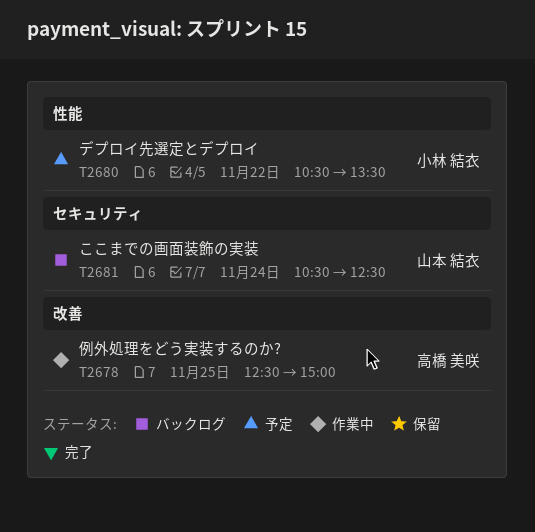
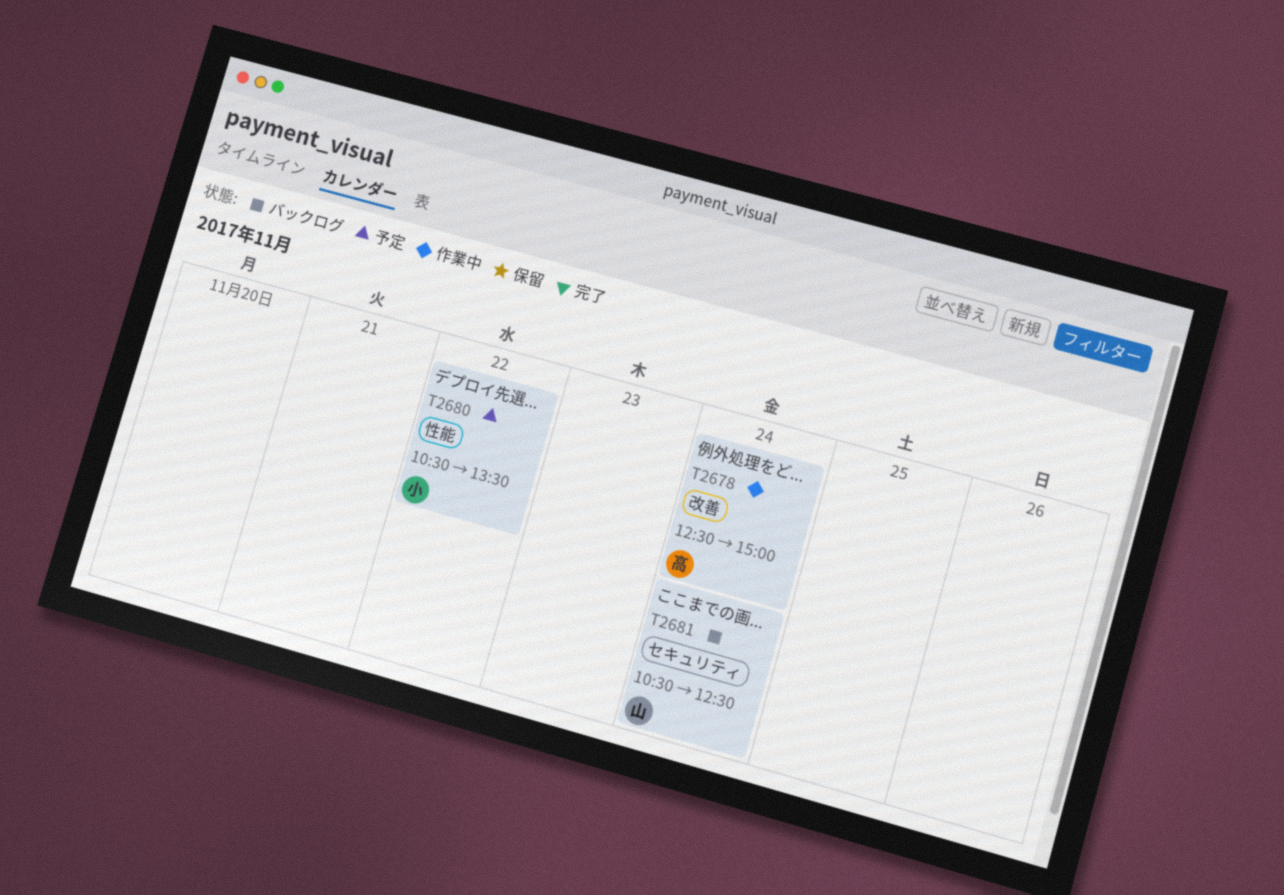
T2678, day: Nov 25 -> Nov 24

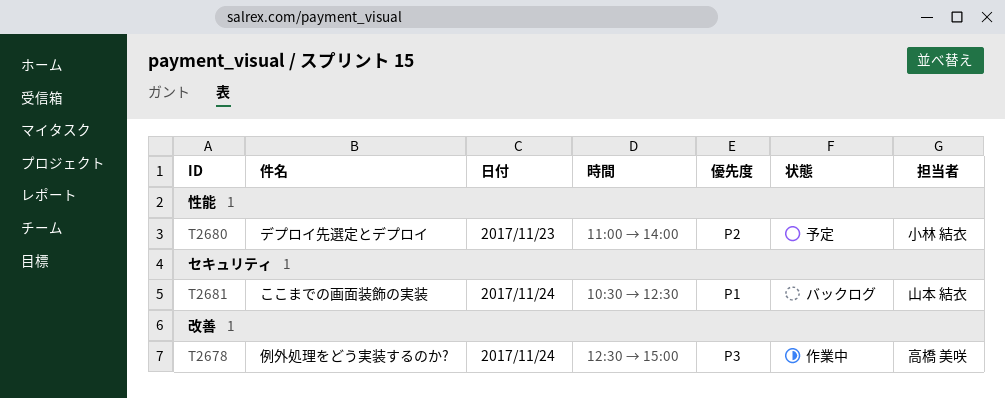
T2680, day: Nov 22 -> Nov 23
T2680, begins: 10:30 -> 11:00
T2680, ends: 13:30 -> 14:00

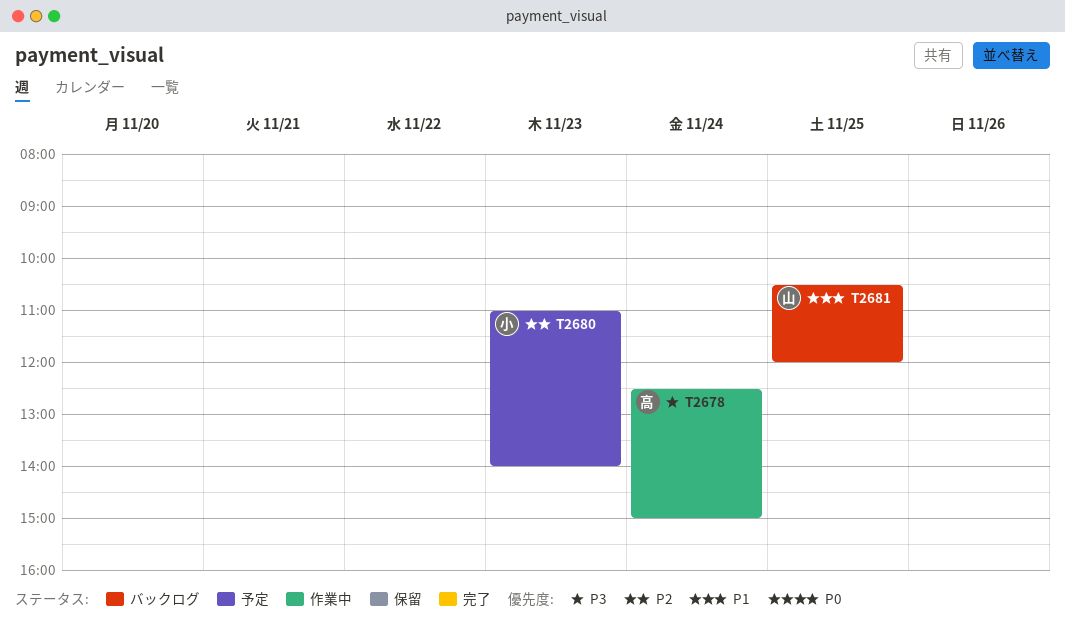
T2681, day: Nov 24 -> Nov 25
T2681, ends: 12:30 -> 12:00

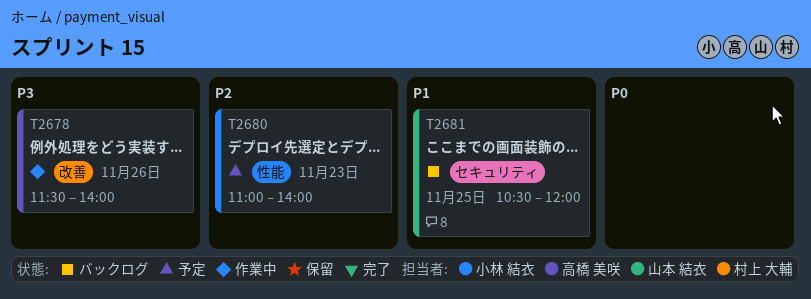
T2678, day: Nov 24 -> Nov 26
T2678, begins: 12:30 -> 11:30
T2678, ends: 15:00 -> 14:00

